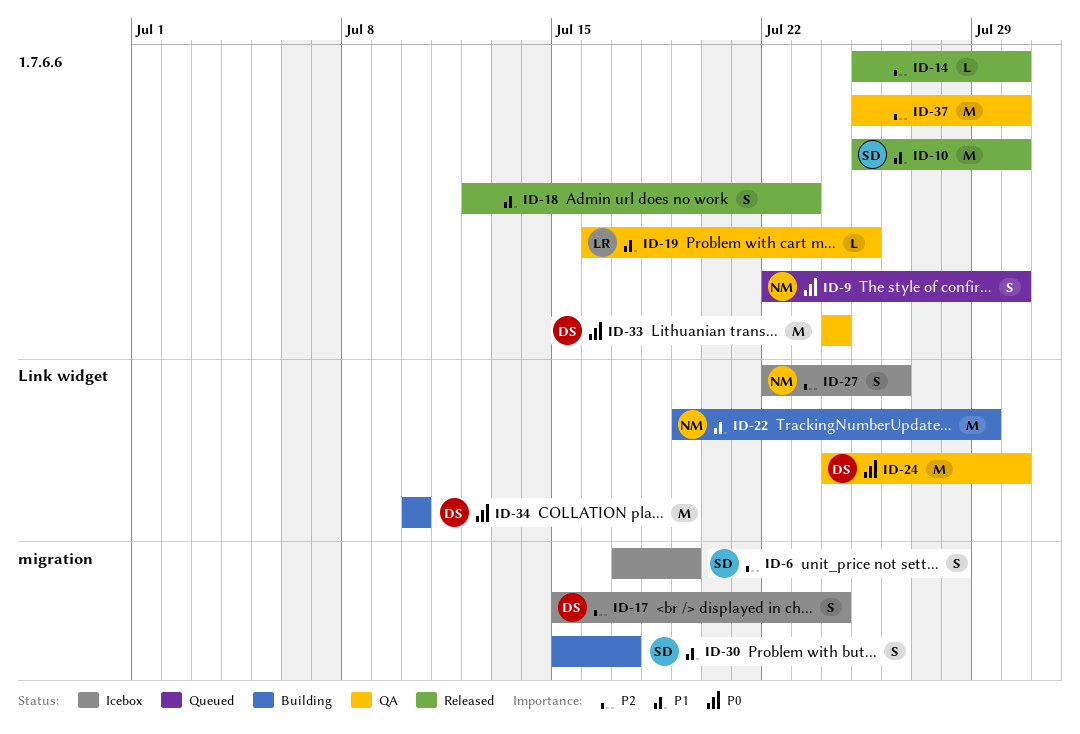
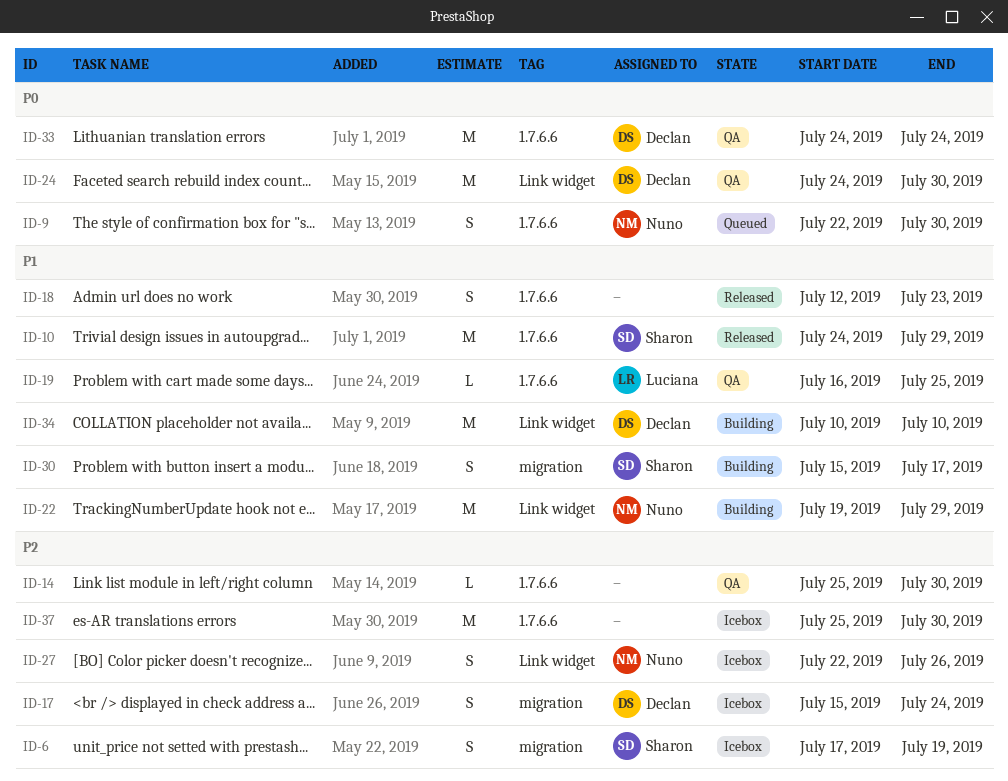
ID-10, start: Jul 25 -> Jul 24
ID-10, due: Jul 30 -> Jul 29
ID-14, status: Released -> QA
ID-34, priority: P0 -> P1
ID-37, status: QA -> Icebox

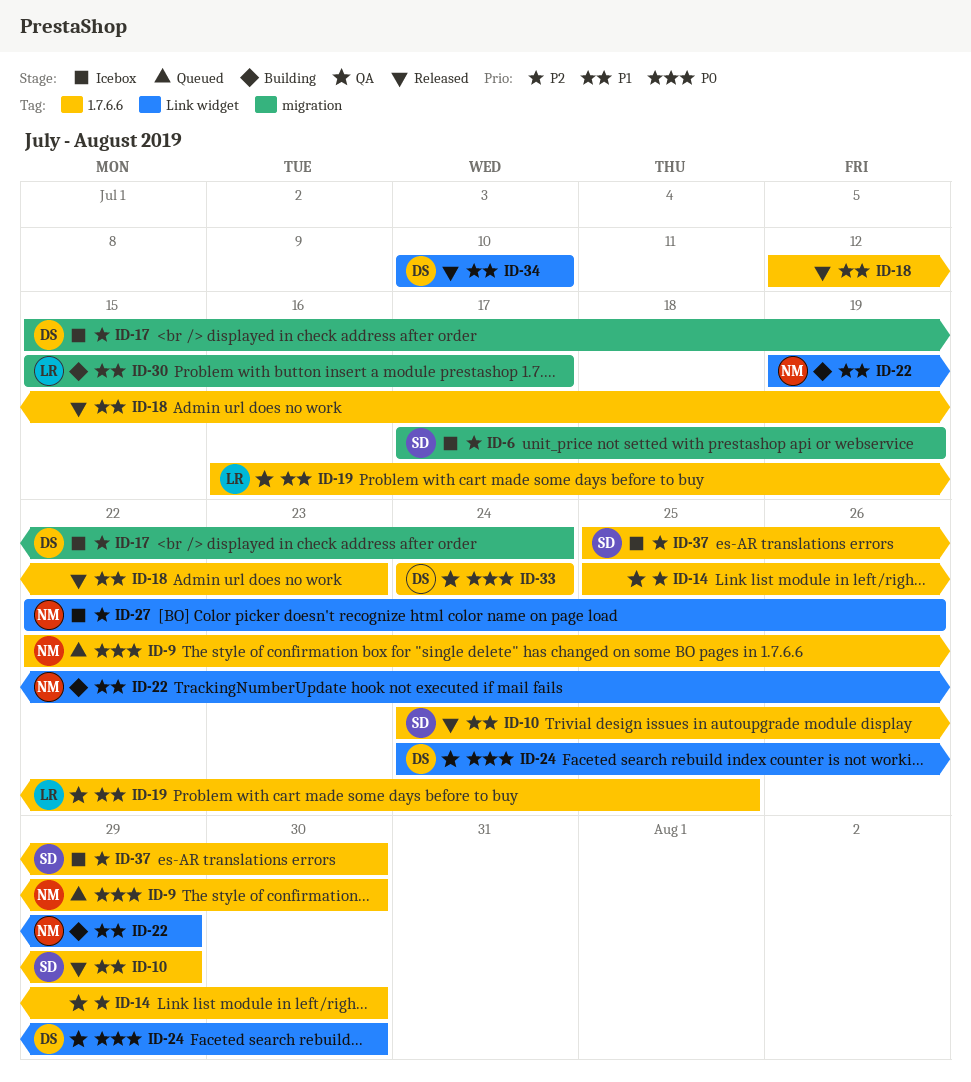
ID-30, owner: Sharon -> Luciana
ID-34, status: Building -> Released
ID-37, owner: none -> Sharon

